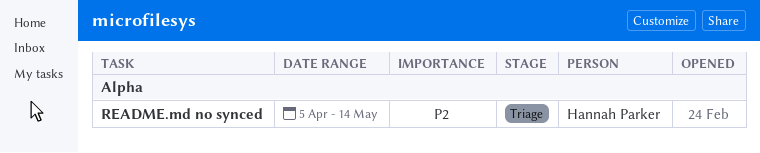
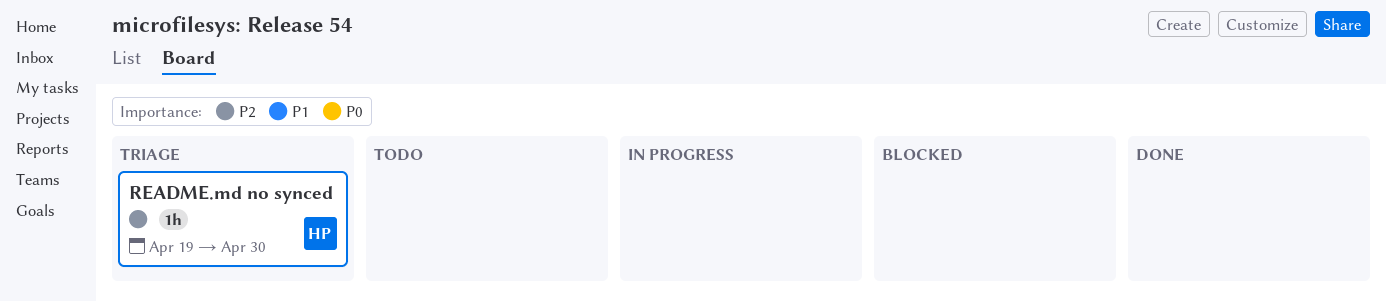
README.md no synced, start: Apr 5 -> Apr 19
README.md no synced, due: May 14 -> Apr 30

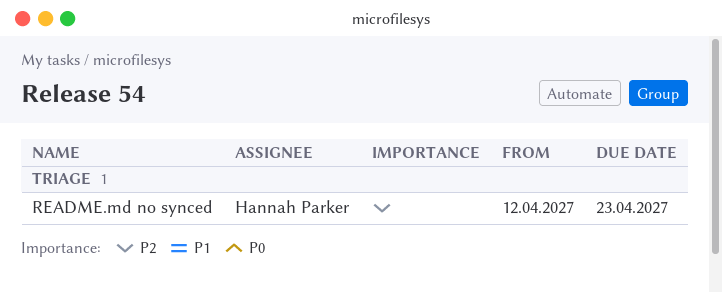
README.md no synced, start: Apr 19 -> Apr 12
README.md no synced, due: Apr 30 -> Apr 23

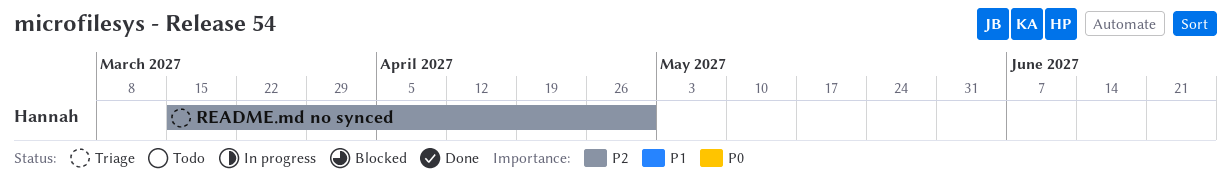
README.md no synced, start: Apr 12 -> Mar 15
README.md no synced, due: Apr 23 -> Apr 30

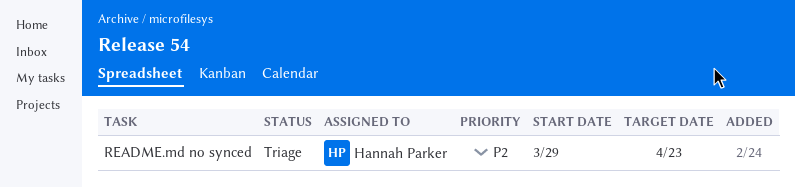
README.md no synced, start: Mar 15 -> Mar 29
README.md no synced, due: Apr 30 -> Apr 23

